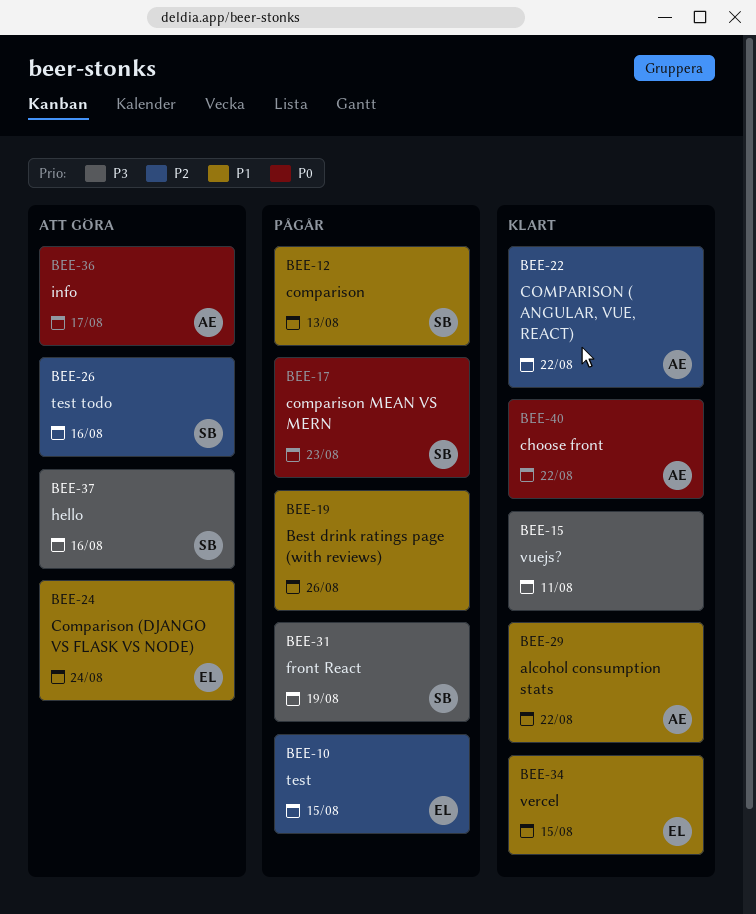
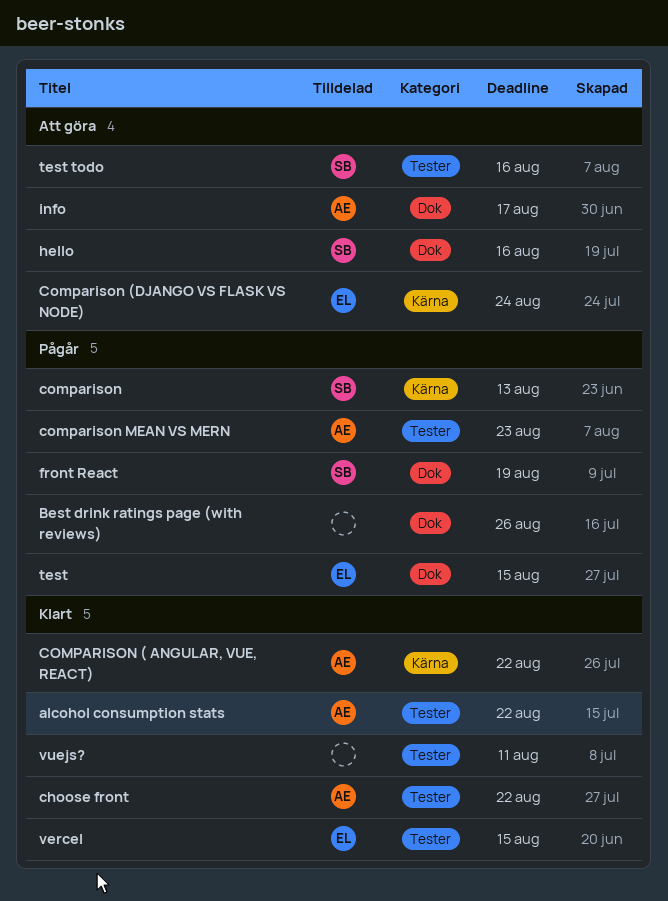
comparison MEAN VS MERN, owner: SB -> AE

